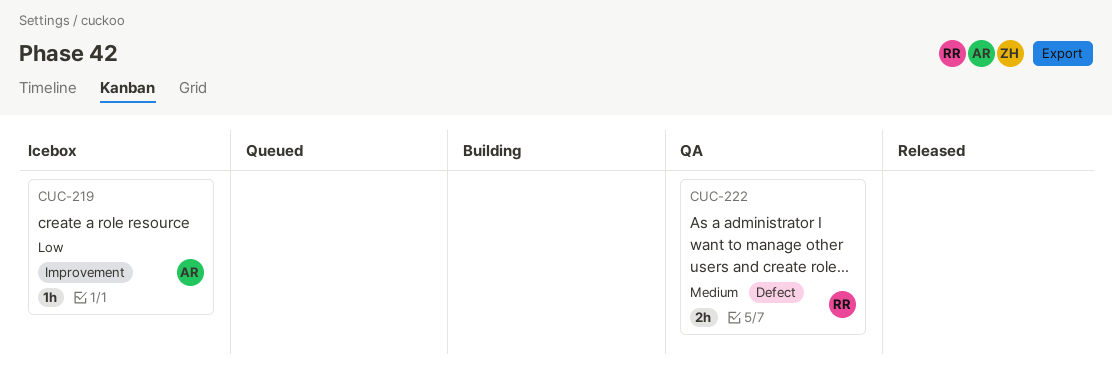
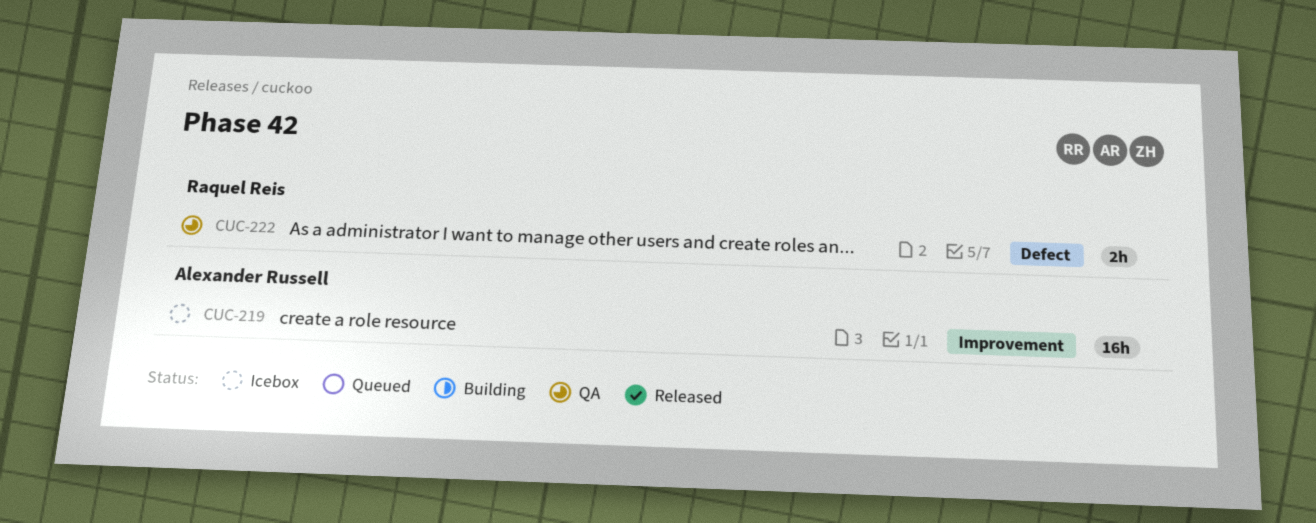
CUC-219, estimate: 1h -> 16h

